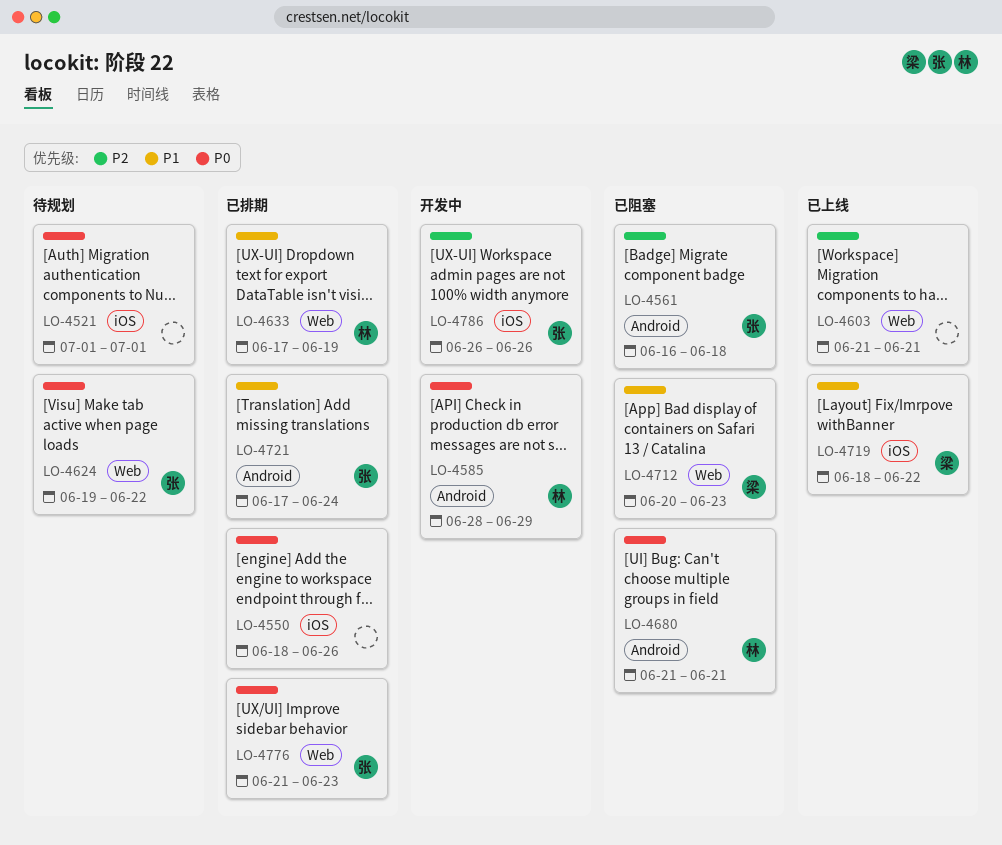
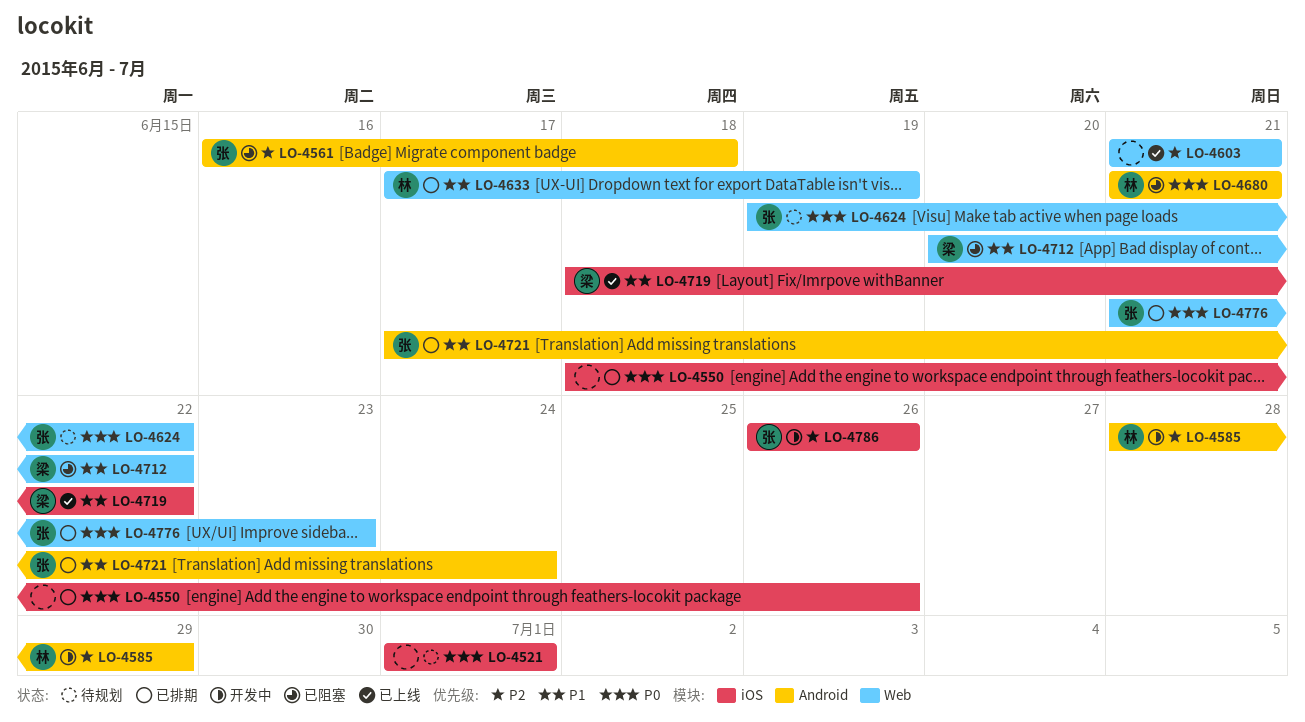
LO-4585, priority: P0 -> P2
LO-4712, due: Jun 23 -> Jun 22

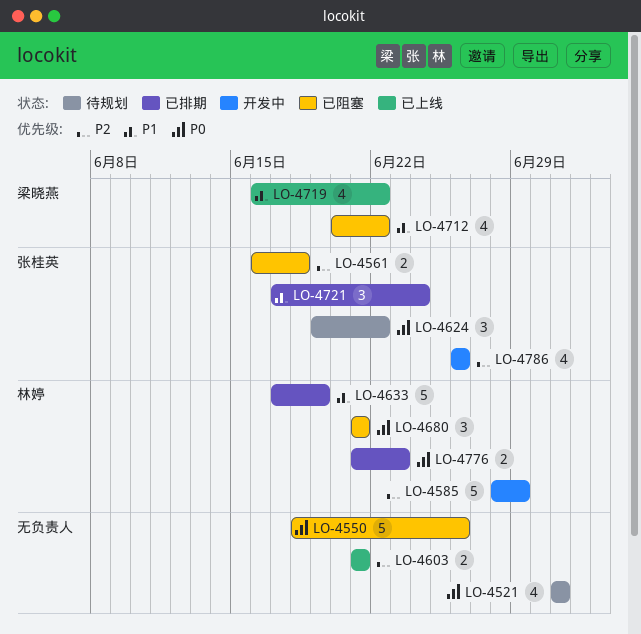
LO-4550, status: 已排期 -> 已阻塞
LO-4719, start: Jun 18 -> Jun 16
LO-4776, owner: 张桂英 -> 林婷

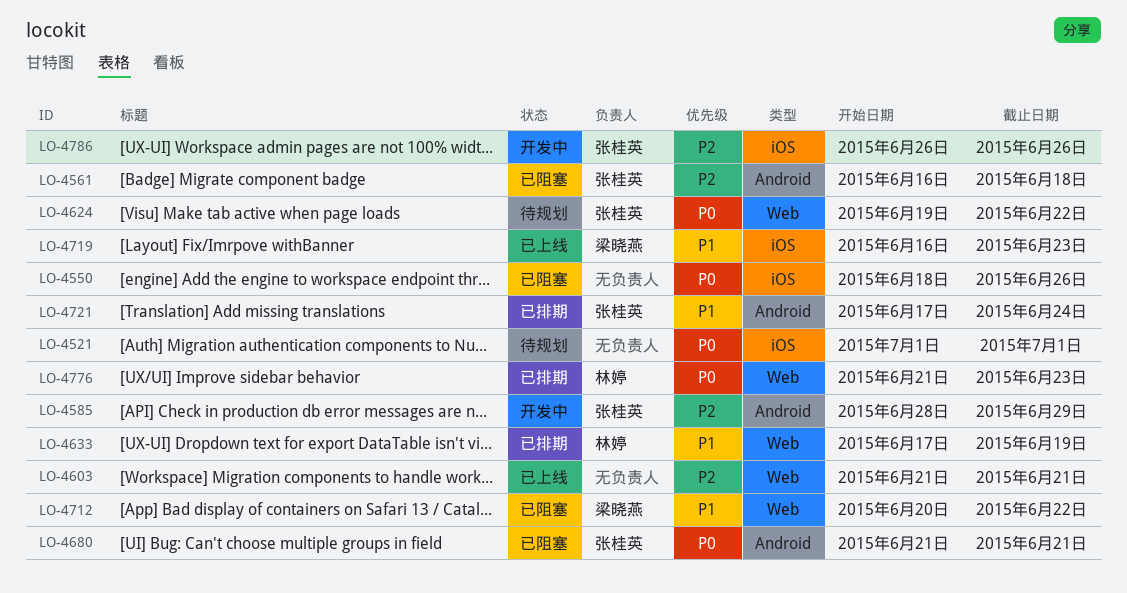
LO-4585, owner: 林婷 -> 张桂英
LO-4680, owner: 林婷 -> 张桂英
LO-4719, due: Jun 22 -> Jun 23

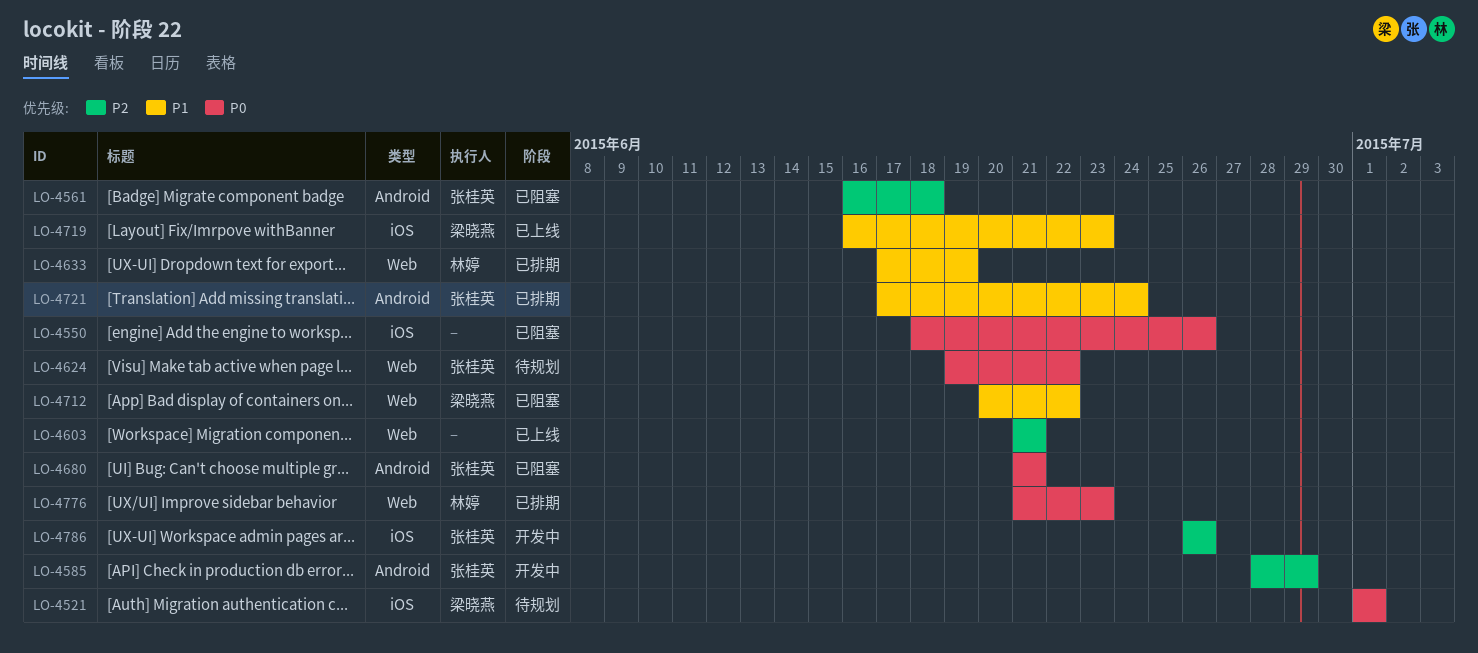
LO-4521, owner: none -> 梁晓燕

